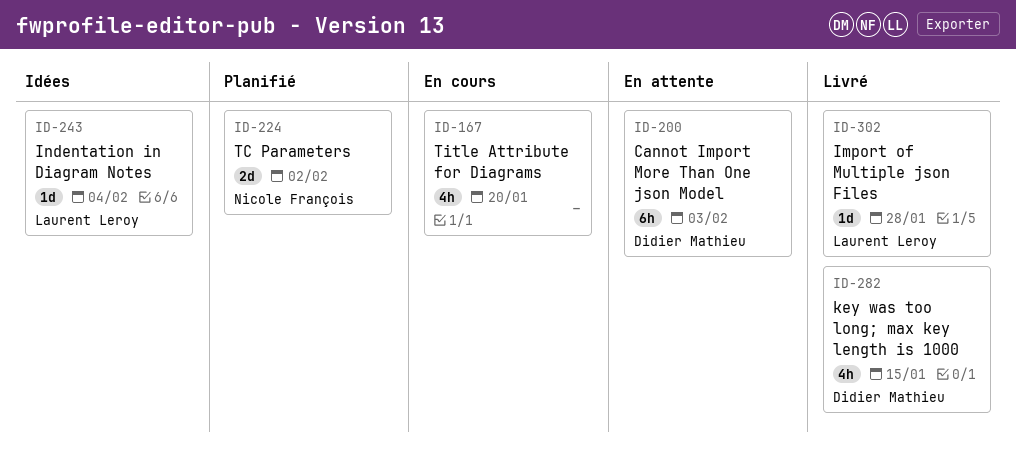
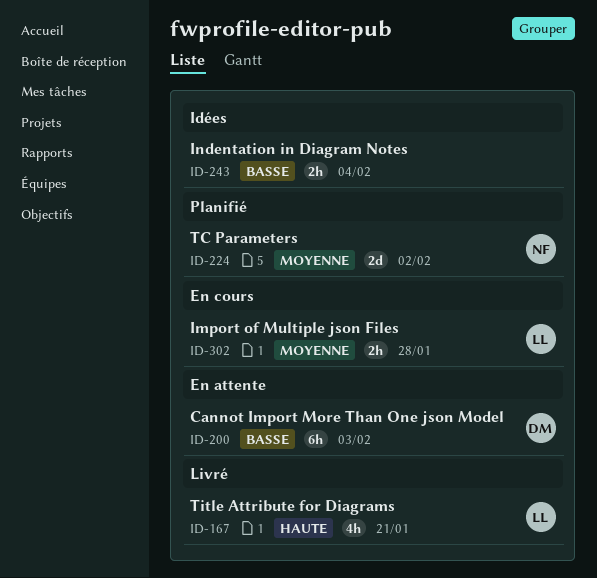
ID-167, status: En cours -> Livré
ID-167, owner: none -> Laurent Leroy
ID-167, due: Jan 20 -> Jan 21
ID-243, owner: Laurent Leroy -> none
ID-243, estimate: 1d -> 2h
ID-282: present -> none
ID-302, status: Livré -> En cours
ID-302, estimate: 1d -> 2h

